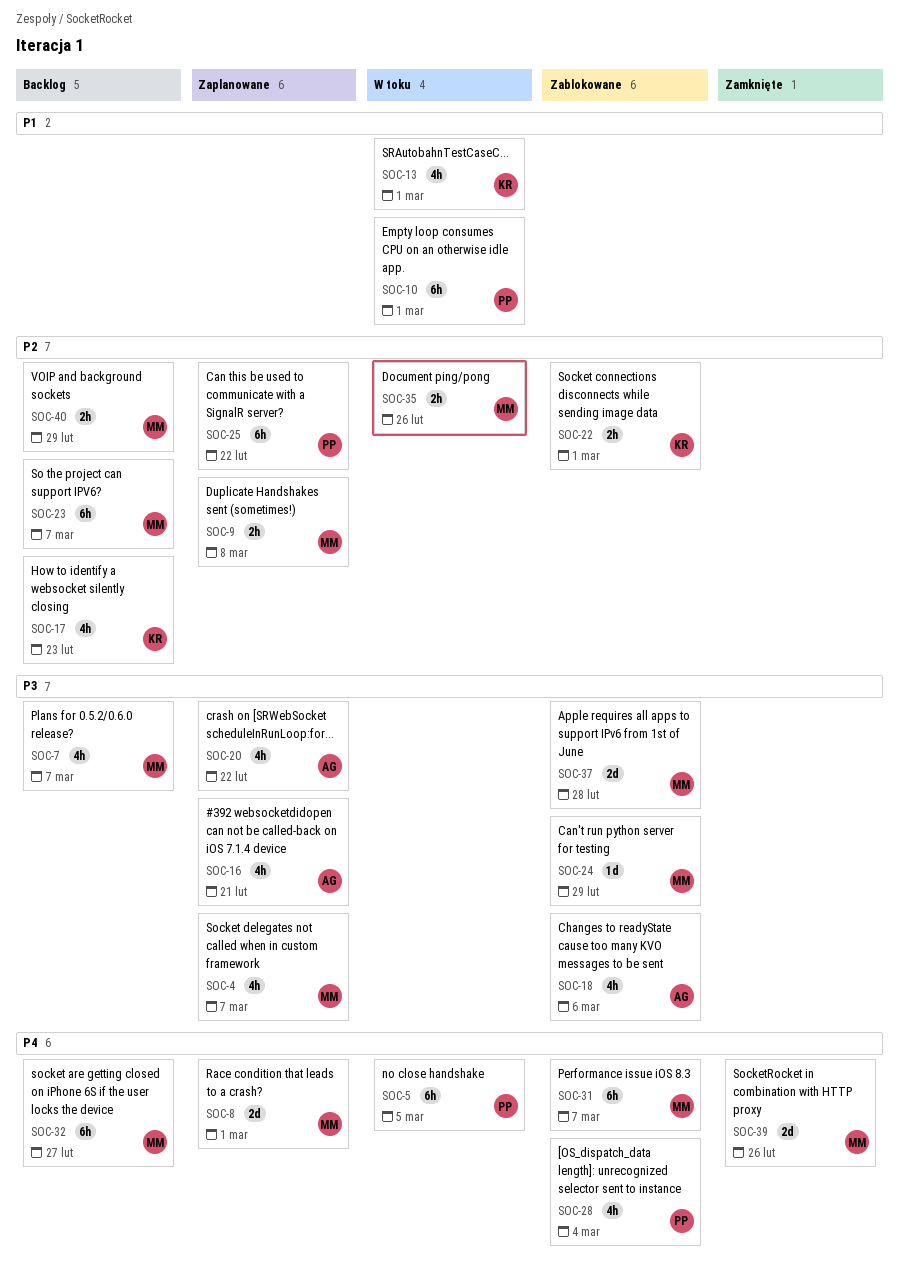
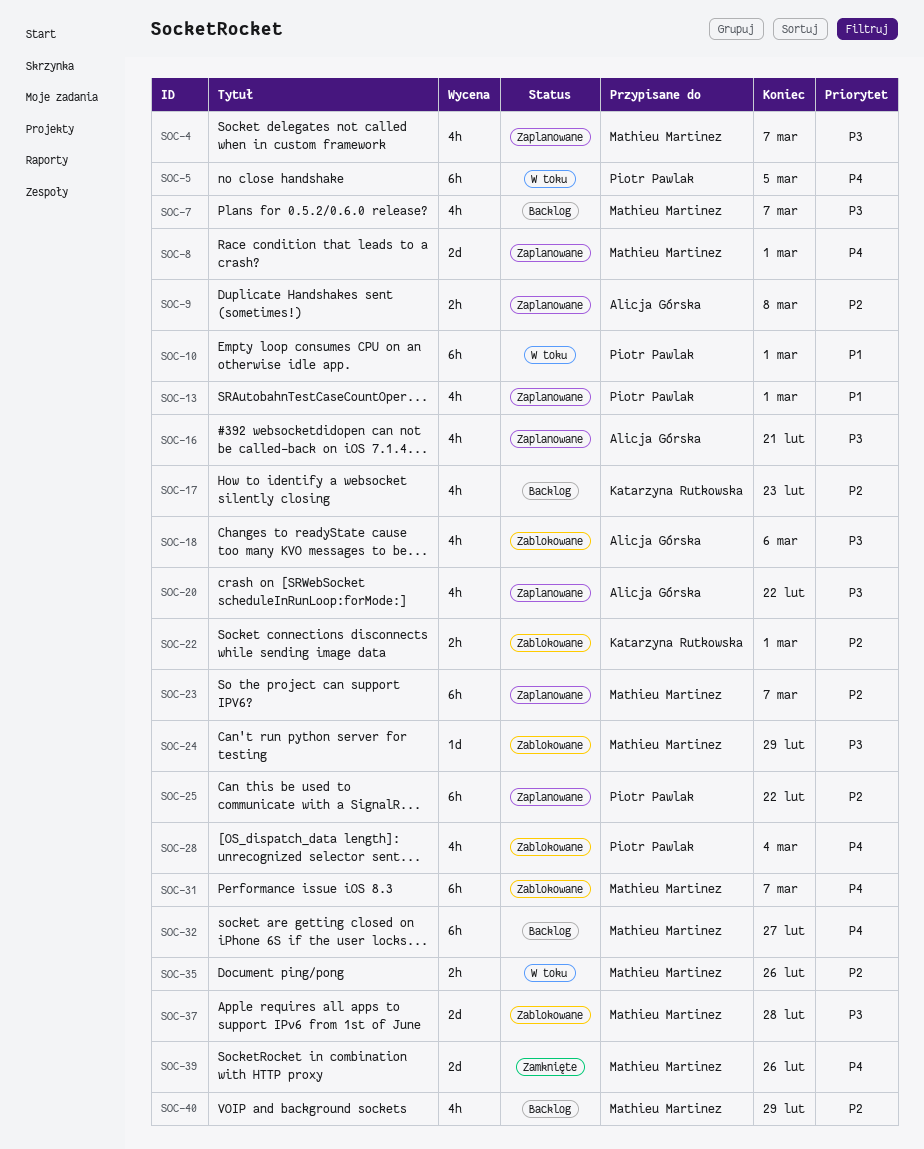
SOC-9, owner: Mathieu Martinez -> Alicja Górska
SOC-13, status: W toku -> Zaplanowane
SOC-13, owner: Katarzyna Rutkowska -> Piotr Pawlak
SOC-23, status: Backlog -> Zaplanowane
SOC-40, estimate: 2h -> 4h

